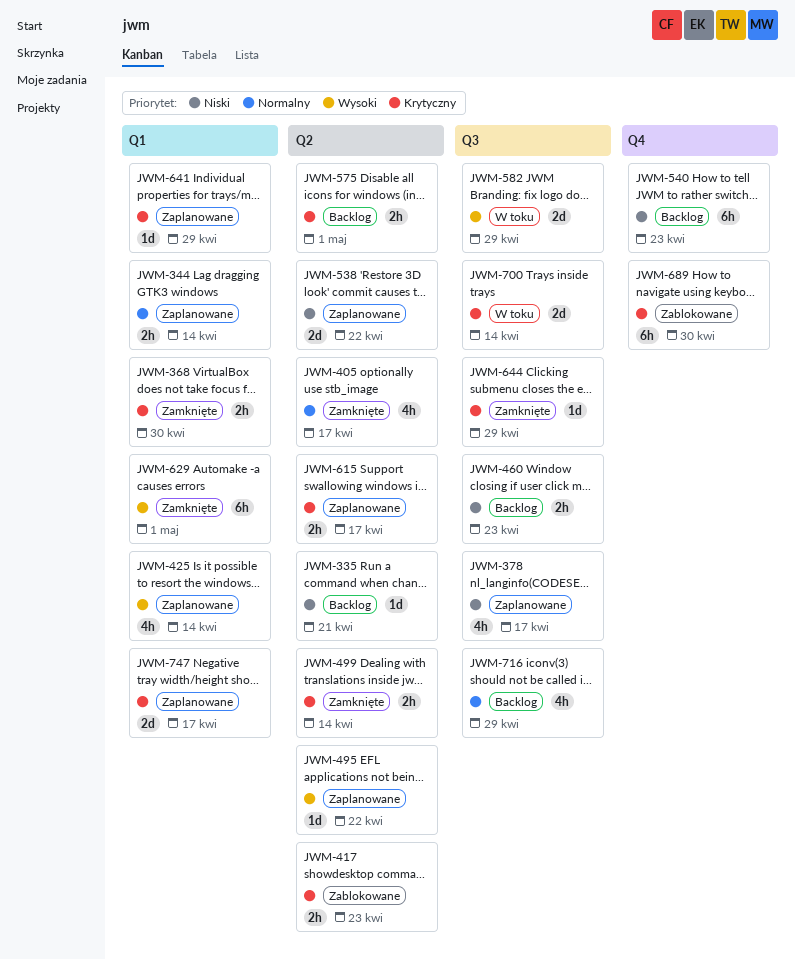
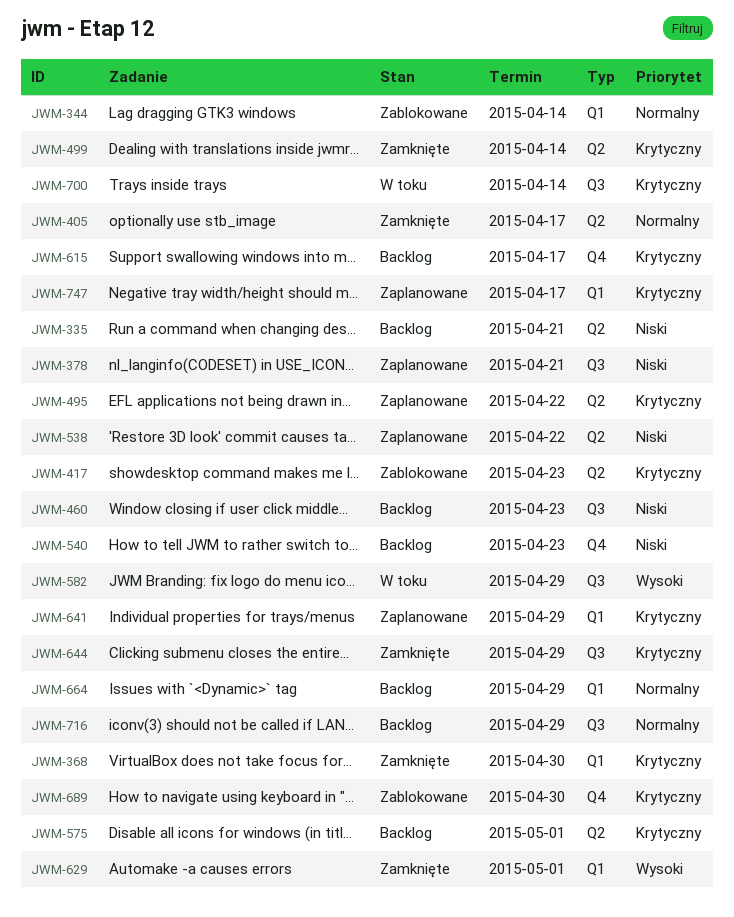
JWM-344, status: Zaplanowane -> Zablokowane
JWM-378, due: Apr 17 -> Apr 21
JWM-425: present -> none
JWM-495, priority: Wysoki -> Krytyczny
JWM-615, status: Zaplanowane -> Backlog
JWM-615, label: Q2 -> Q4
JWM-664: none -> present

